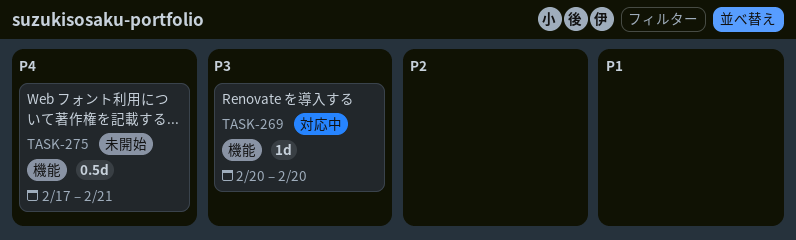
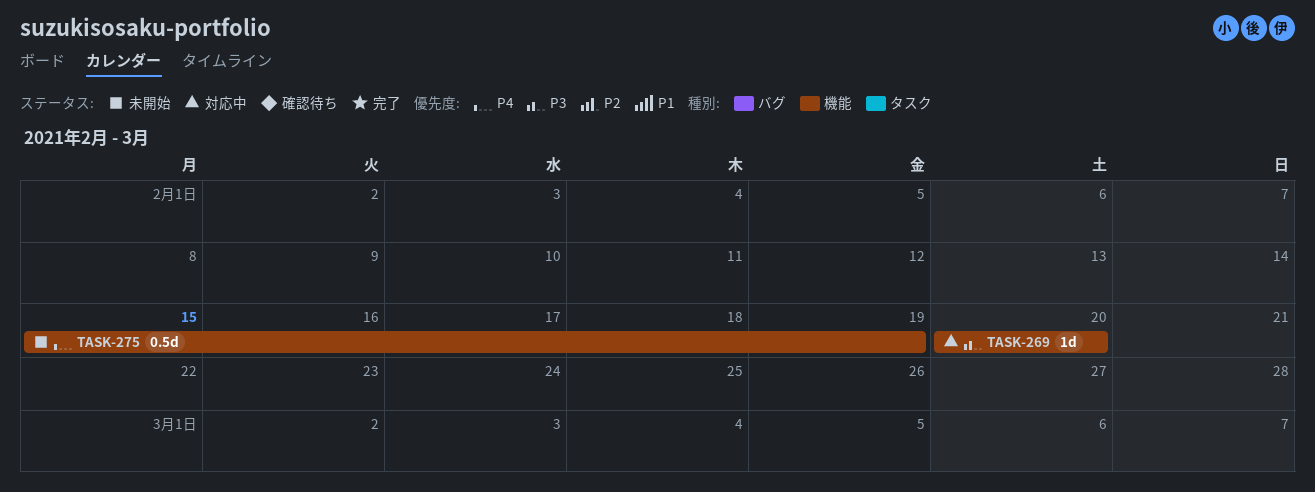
TASK-275, start: Feb 17 -> Feb 15
TASK-275, due: Feb 21 -> Feb 19

